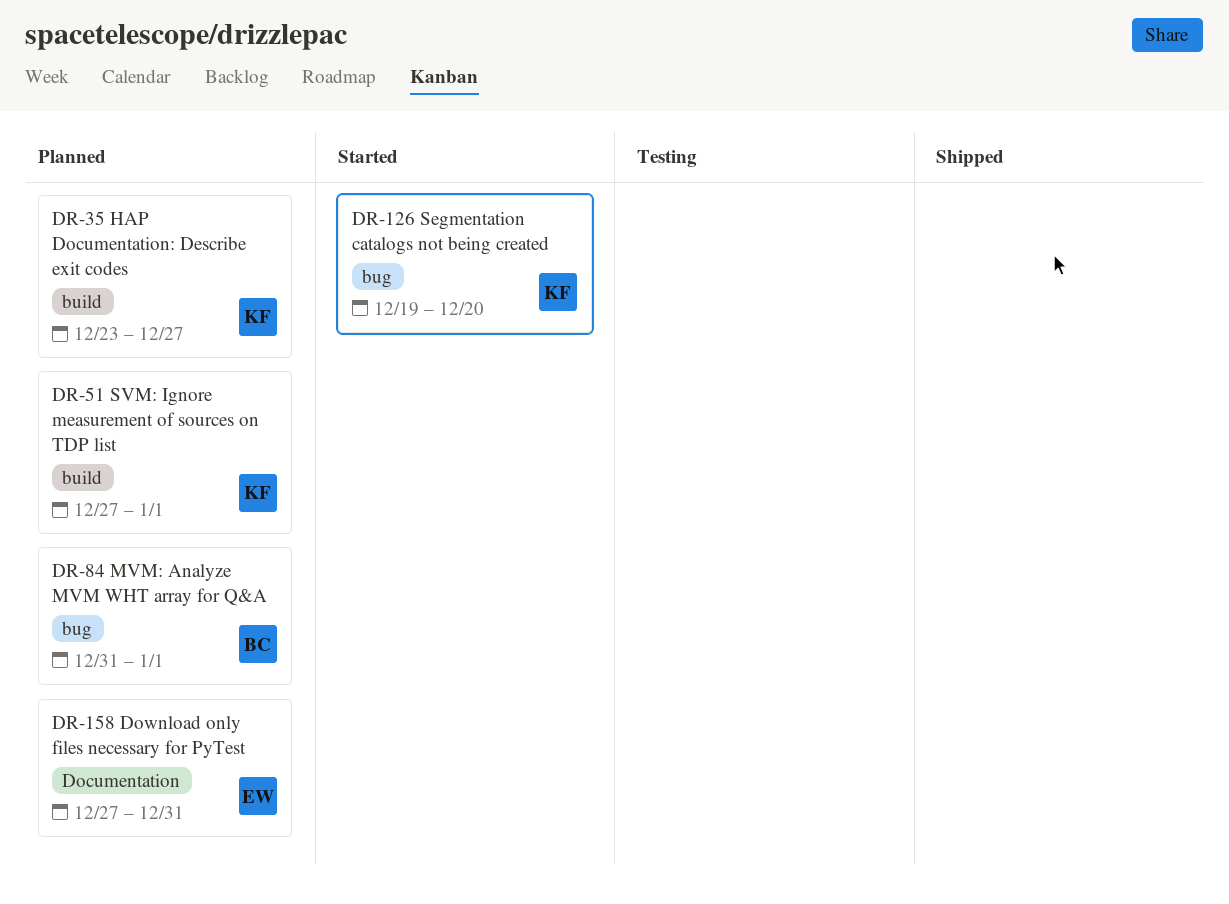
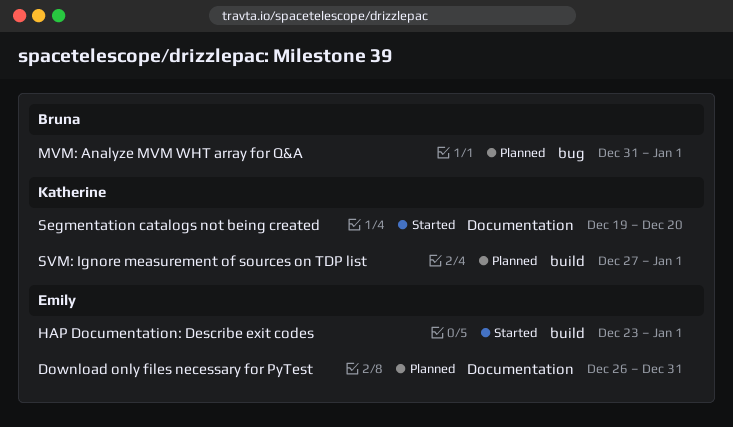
Download only files necessary for PyTest, start: Dec 27 -> Dec 26
HAP Documentation: Describe exit codes, status: Planned -> Started
HAP Documentation: Describe exit codes, owner: Katherine -> Emily
HAP Documentation: Describe exit codes, due: Dec 27 -> Jan 1
Segmentation catalogs not being created, label: bug -> Documentation

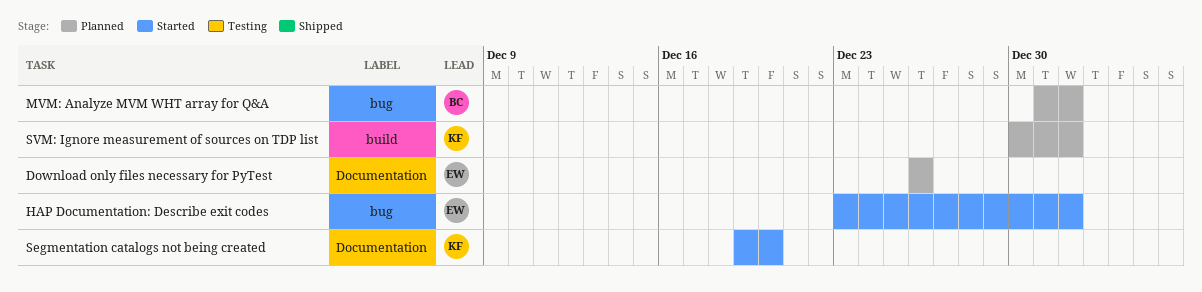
Download only files necessary for PyTest, due: Dec 31 -> Dec 26
HAP Documentation: Describe exit codes, label: build -> bug
SVM: Ignore measurement of sources on TDP list, start: Dec 27 -> Dec 30

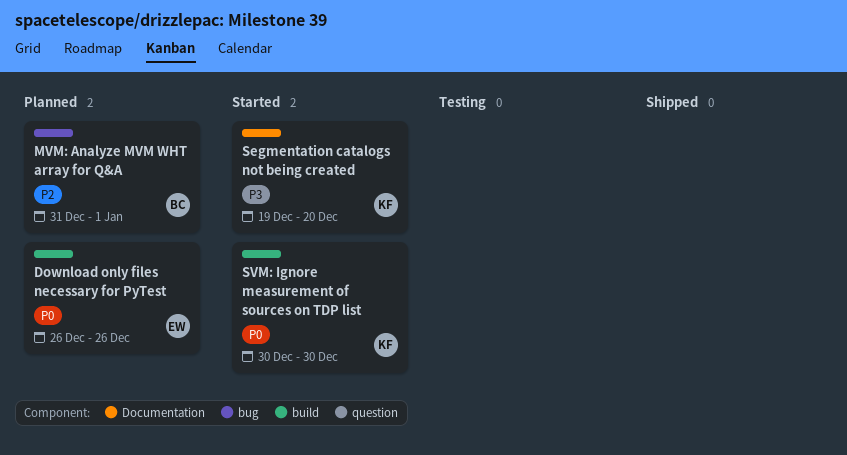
Download only files necessary for PyTest, label: Documentation -> build
HAP Documentation: Describe exit codes: present -> none
SVM: Ignore measurement of sources on TDP list, status: Planned -> Started
SVM: Ignore measurement of sources on TDP list, due: Jan 1 -> Dec 30

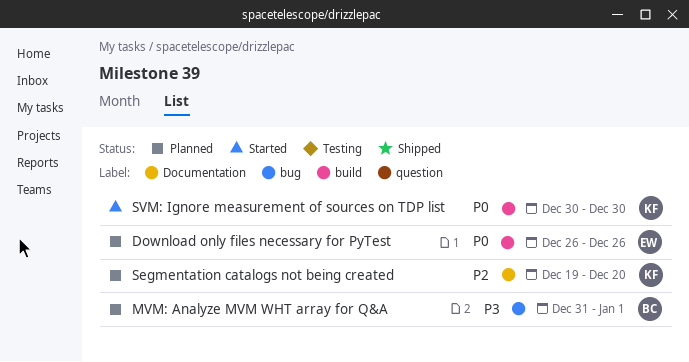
MVM: Analyze MVM WHT array for Q&A, priority: P2 -> P3
Segmentation catalogs not being created, status: Started -> Planned
Segmentation catalogs not being created, priority: P3 -> P2

